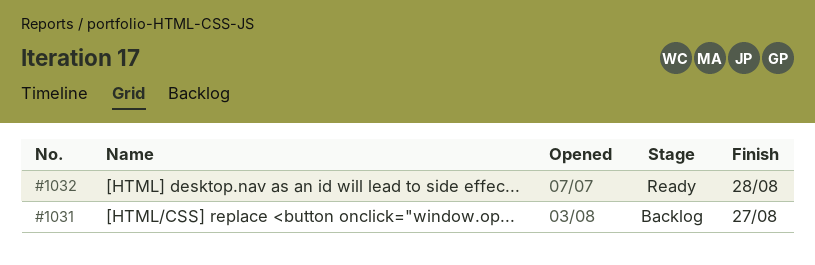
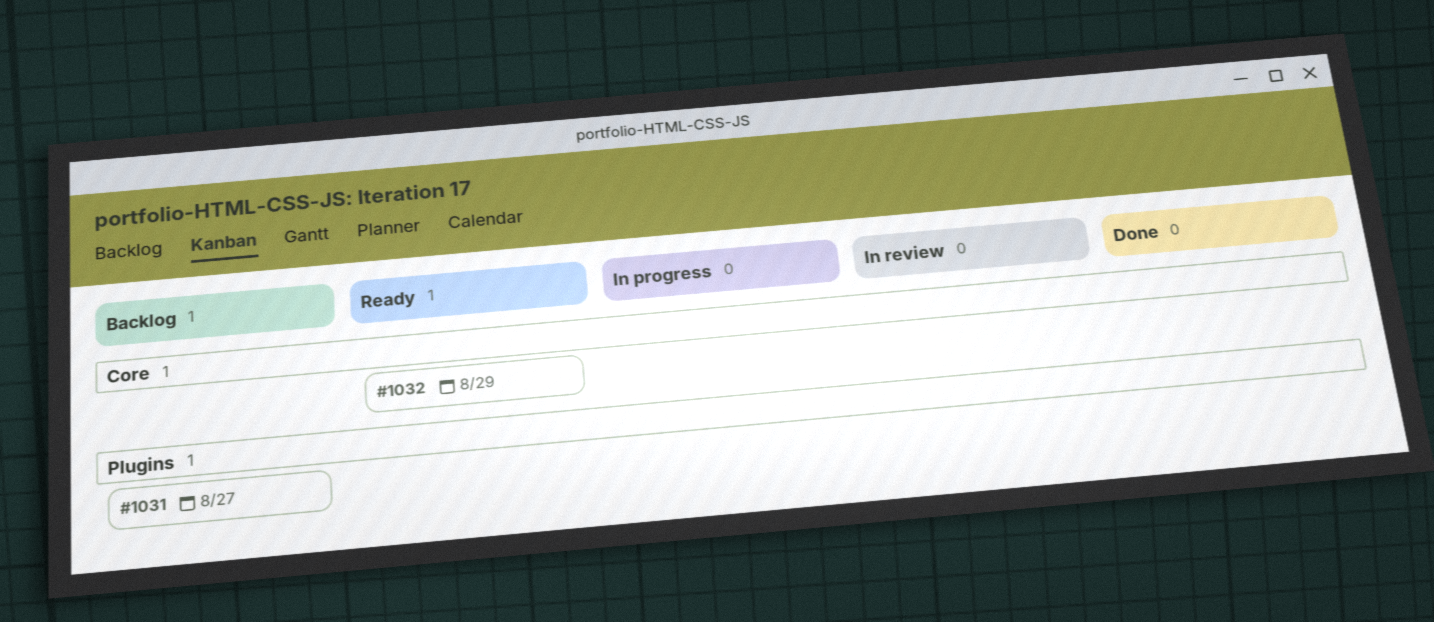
#1032, due: Aug 28 -> Aug 29

